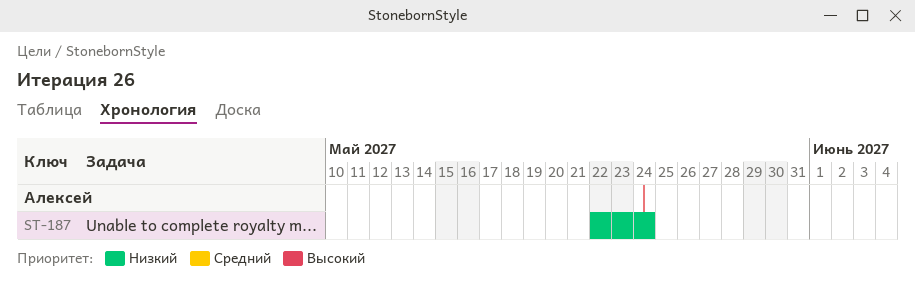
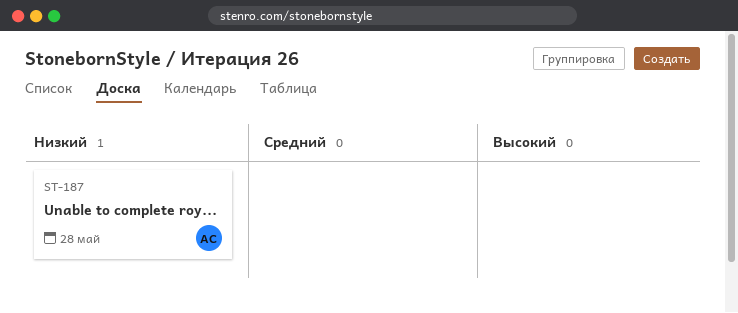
ST-187, due: May 24 -> May 28

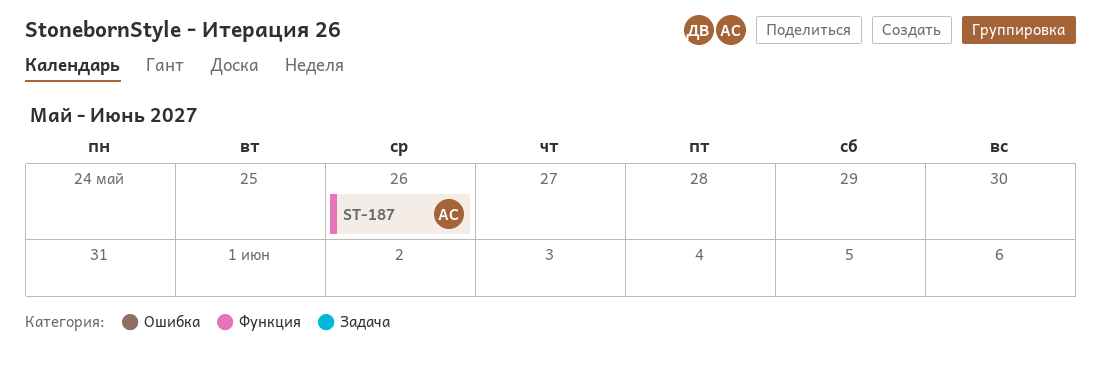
ST-187, due: May 28 -> May 26

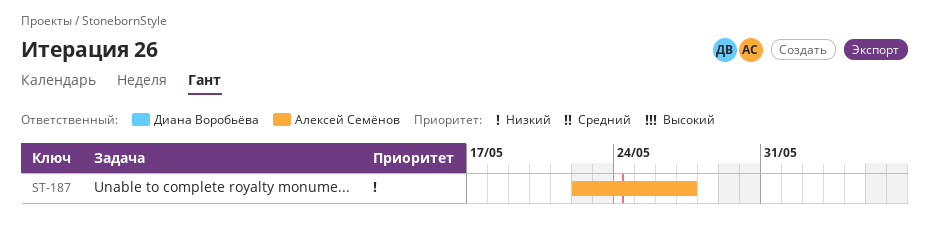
ST-187, due: May 26 -> May 27

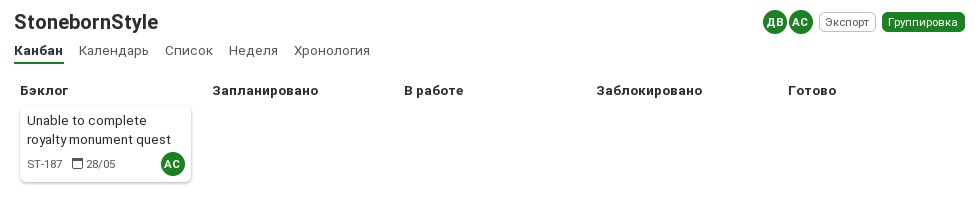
ST-187, due: May 27 -> May 28

